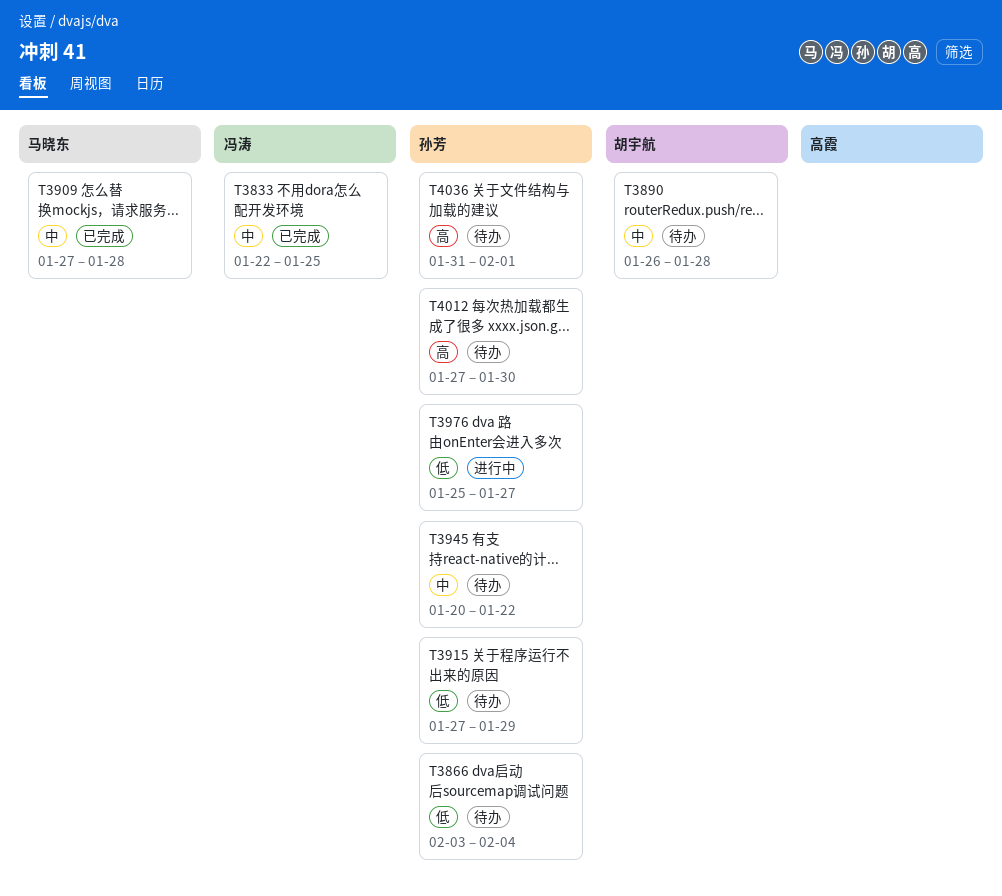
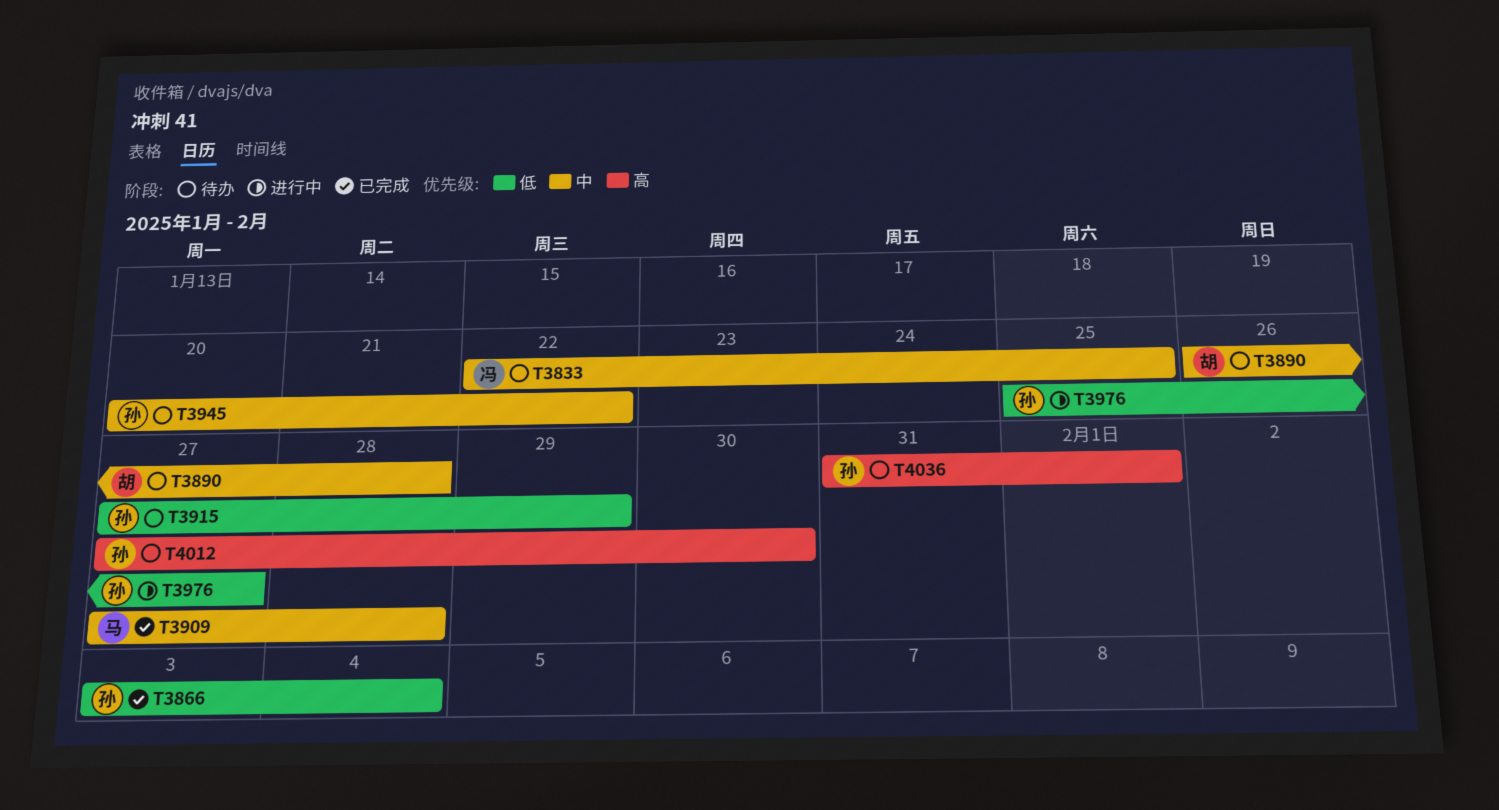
T3833, status: 已完成 -> 待办
T3866, status: 待办 -> 已完成

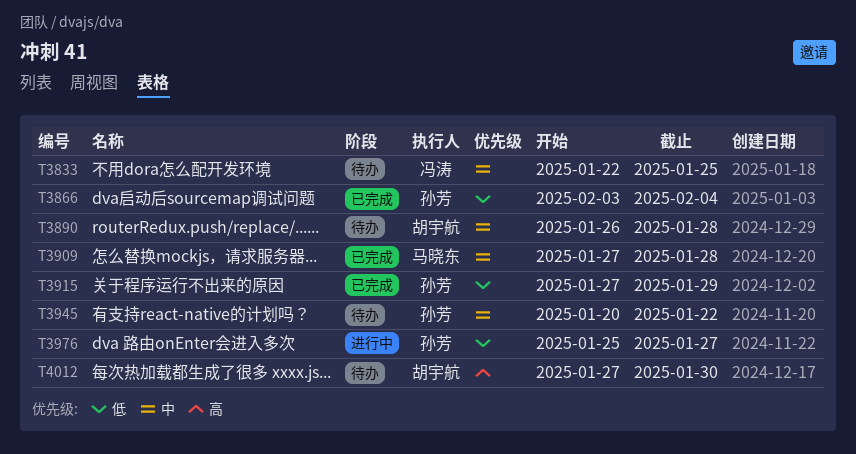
T3915, status: 待办 -> 已完成
T4012, owner: 孙芳 -> 胡宇航
T4036: present -> none

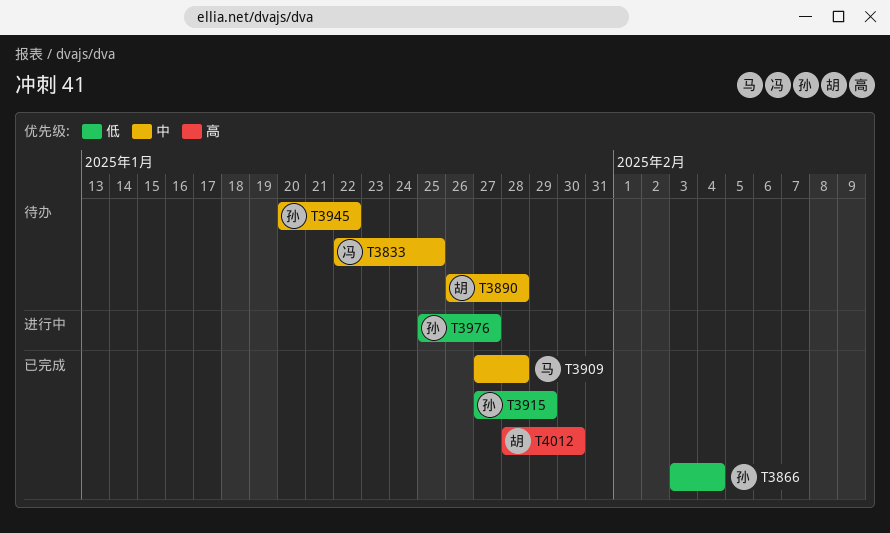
T4012, status: 待办 -> 已完成
T4012, start: Jan 27 -> Jan 28

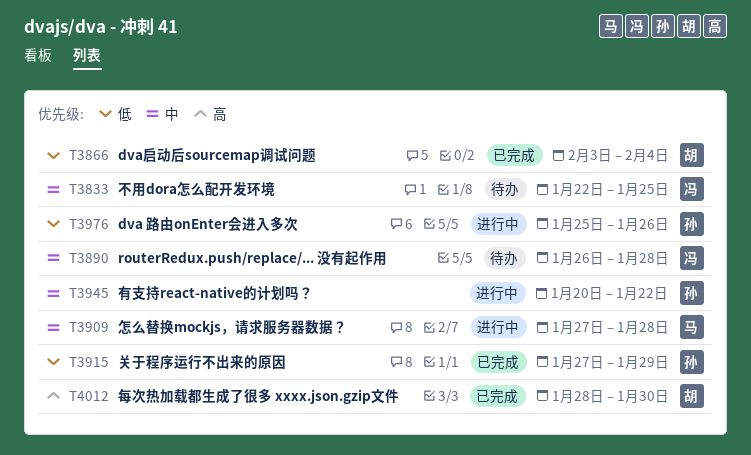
T3866, owner: 孙 -> 胡
T3890, owner: 胡 -> 冯
T3909, status: 已完成 -> 进行中
T3945, status: 待办 -> 进行中
T3976, due: Jan 27 -> Jan 26

